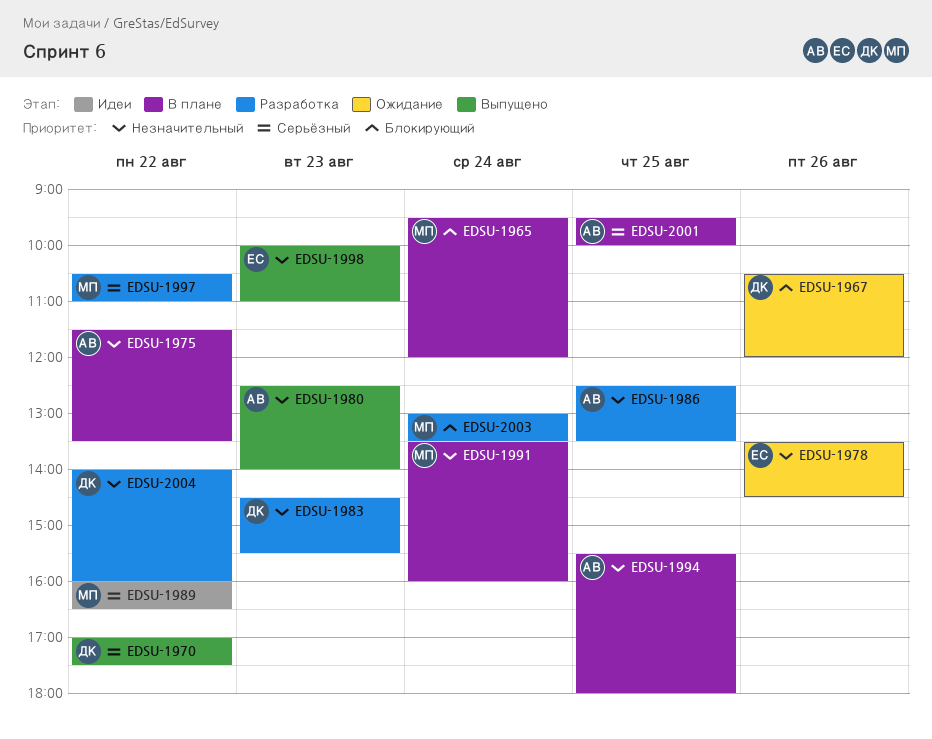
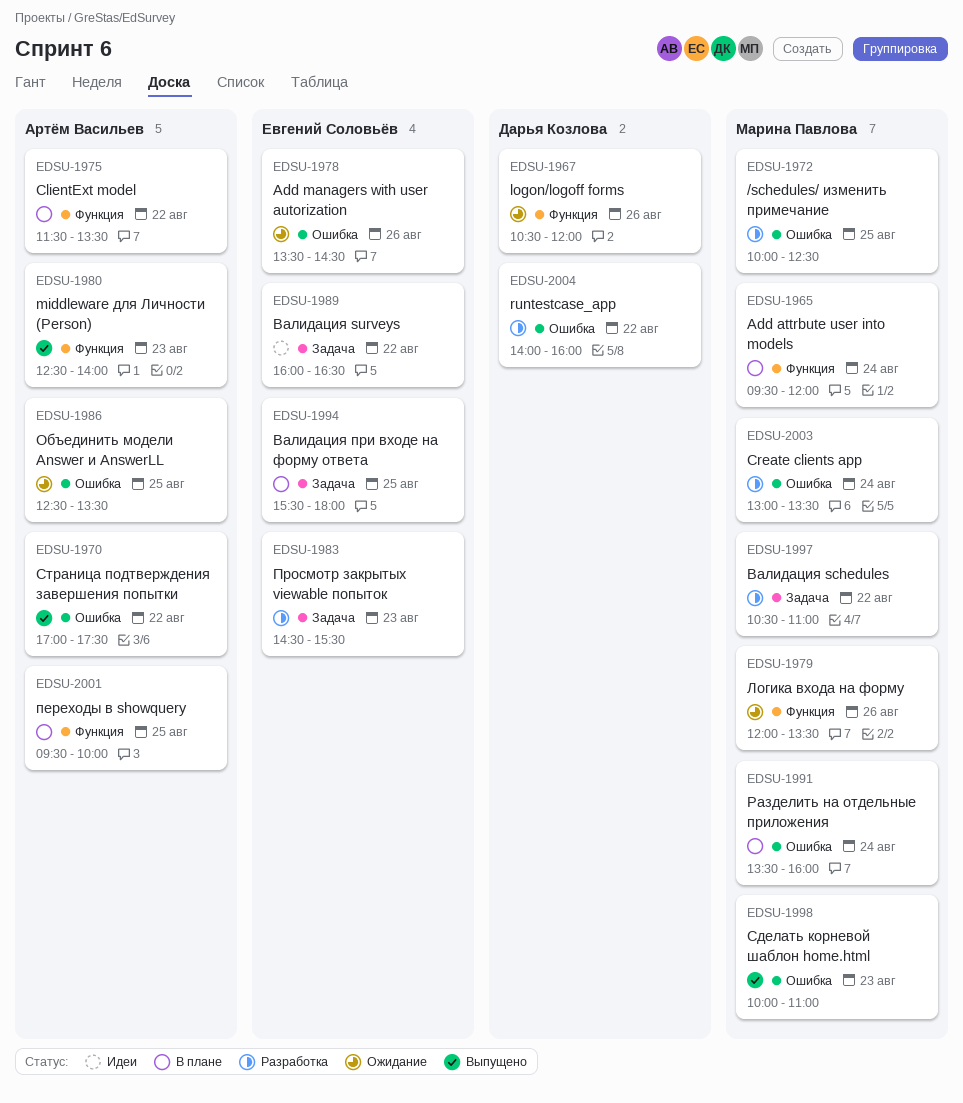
EDSU-1970, owner: Дарья Козлова -> Артём Васильев
EDSU-1972: none -> present
EDSU-1979: none -> present
EDSU-1983, owner: Дарья Козлова -> Евгений Соловьёв
EDSU-1986, status: Разработка -> Ожидание
EDSU-1989, owner: Марина Павлова -> Евгений Соловьёв
EDSU-1994, owner: Артём Васильев -> Евгений Соловьёв
EDSU-1998, owner: Евгений Соловьёв -> Марина Павлова

